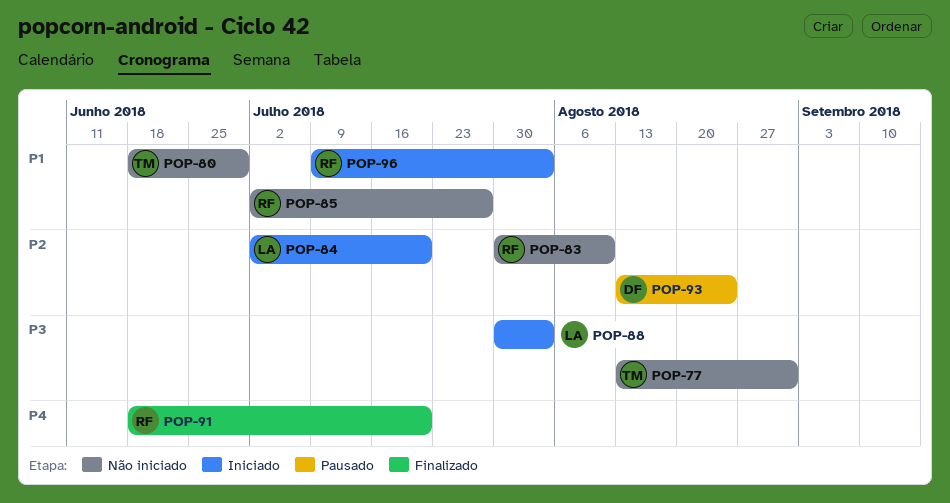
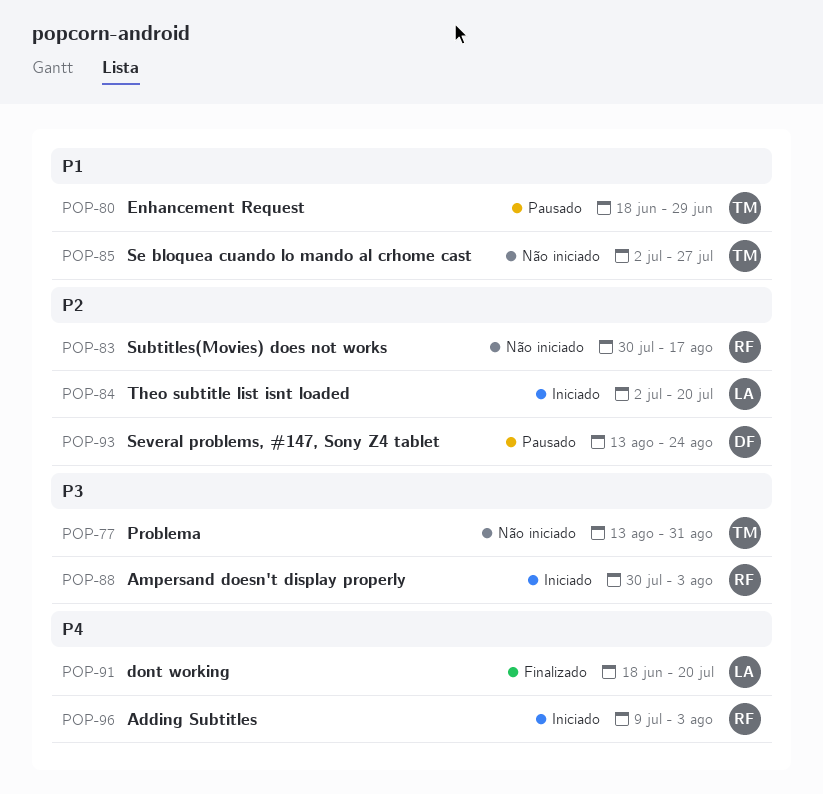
POP-80, status: Não iniciado -> Pausado
POP-83, due: Aug 10 -> Aug 17
POP-85, owner: RF -> TM
POP-88, owner: LA -> RF
POP-91, owner: RF -> LA
POP-96, priority: P1 -> P4

